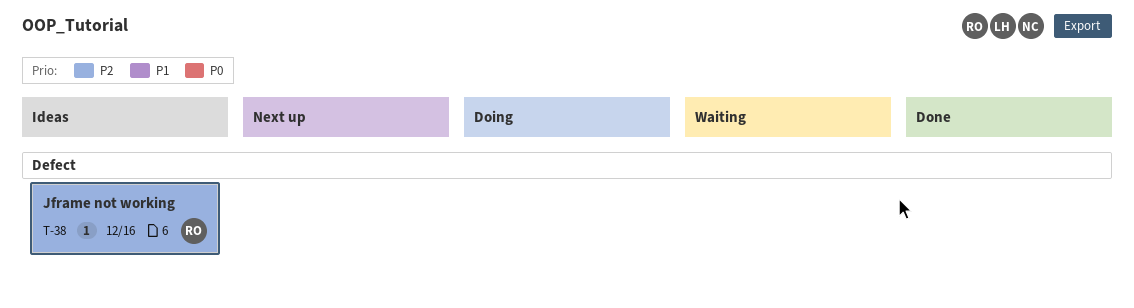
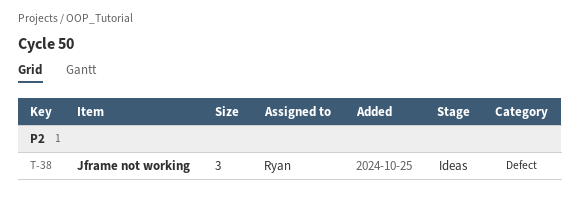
T-38, estimate: 1 -> 3

